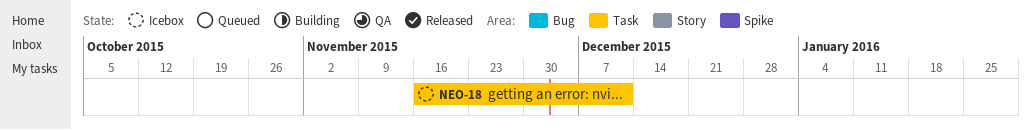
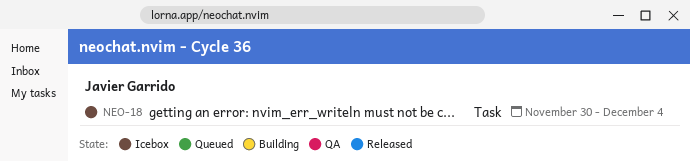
NEO-18, start: Nov 16 -> Nov 30
NEO-18, due: Dec 11 -> Dec 4

